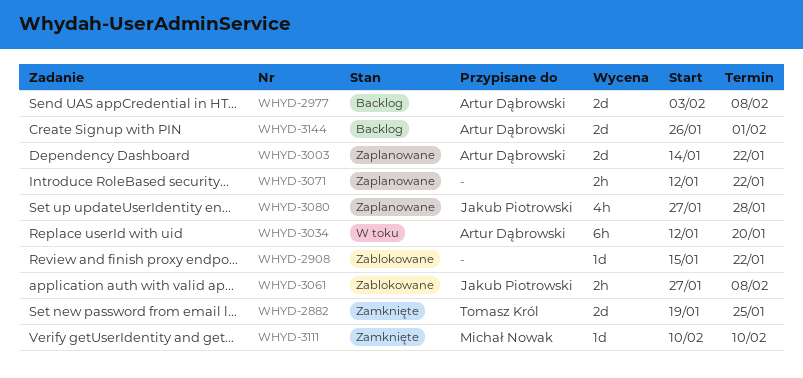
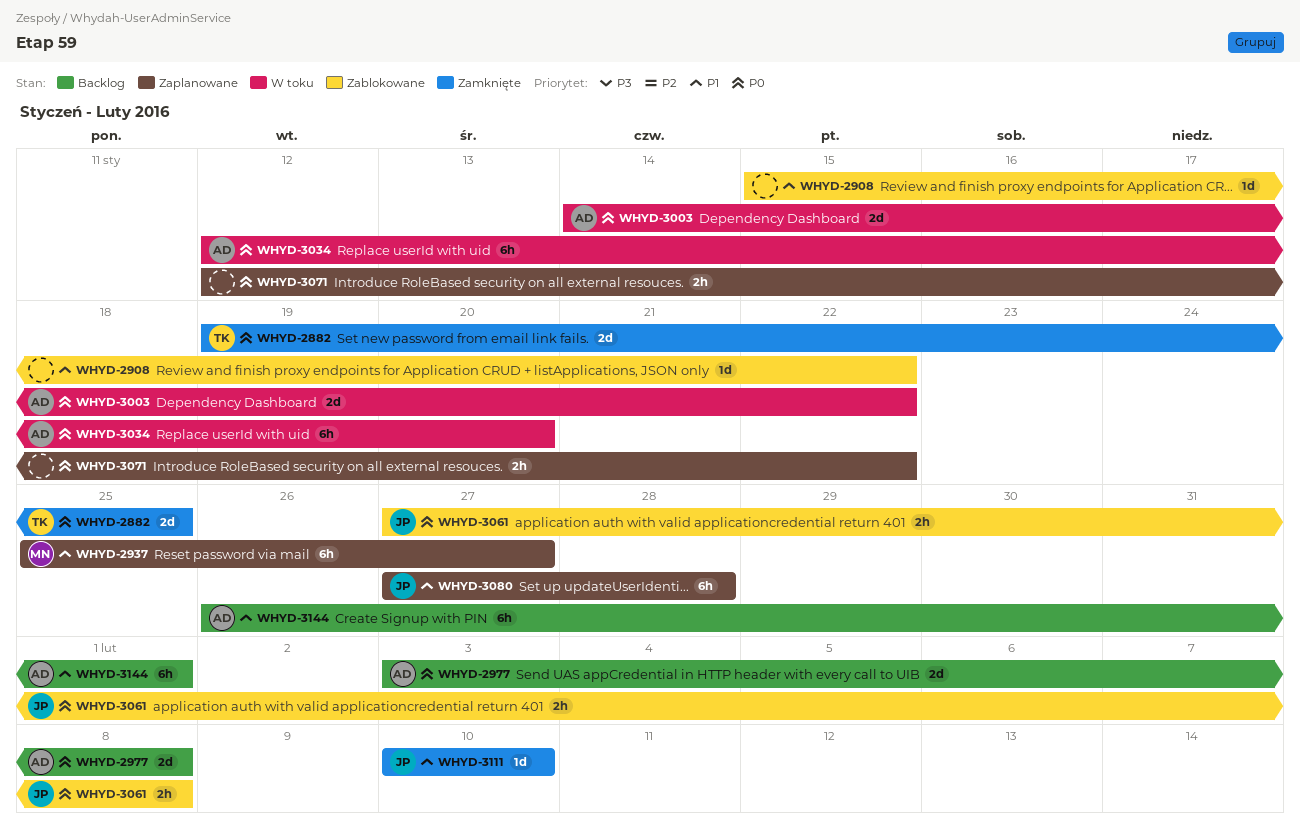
WHYD-2937: none -> present
WHYD-3003, status: Zaplanowane -> W toku
WHYD-3080, estimate: 4h -> 6h
WHYD-3111, owner: Michał Nowak -> Jakub Piotrowski
WHYD-3144, estimate: 2d -> 6h

